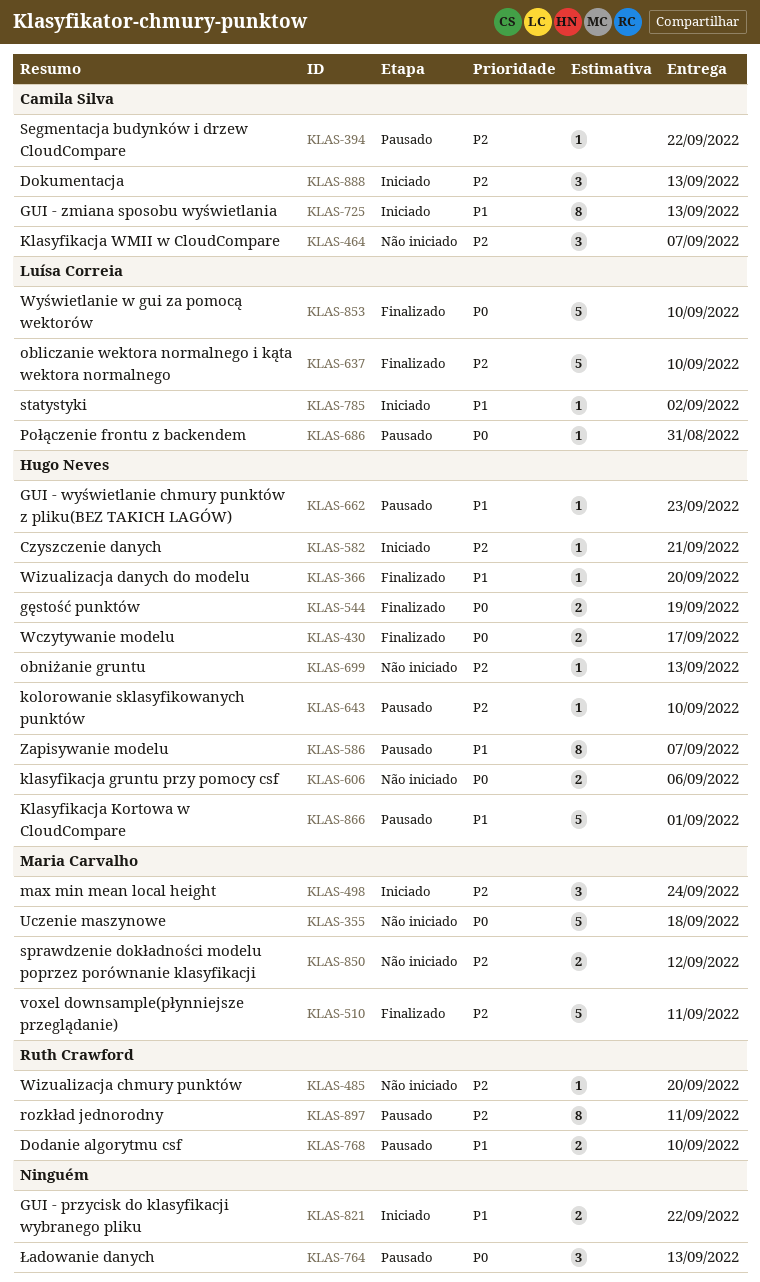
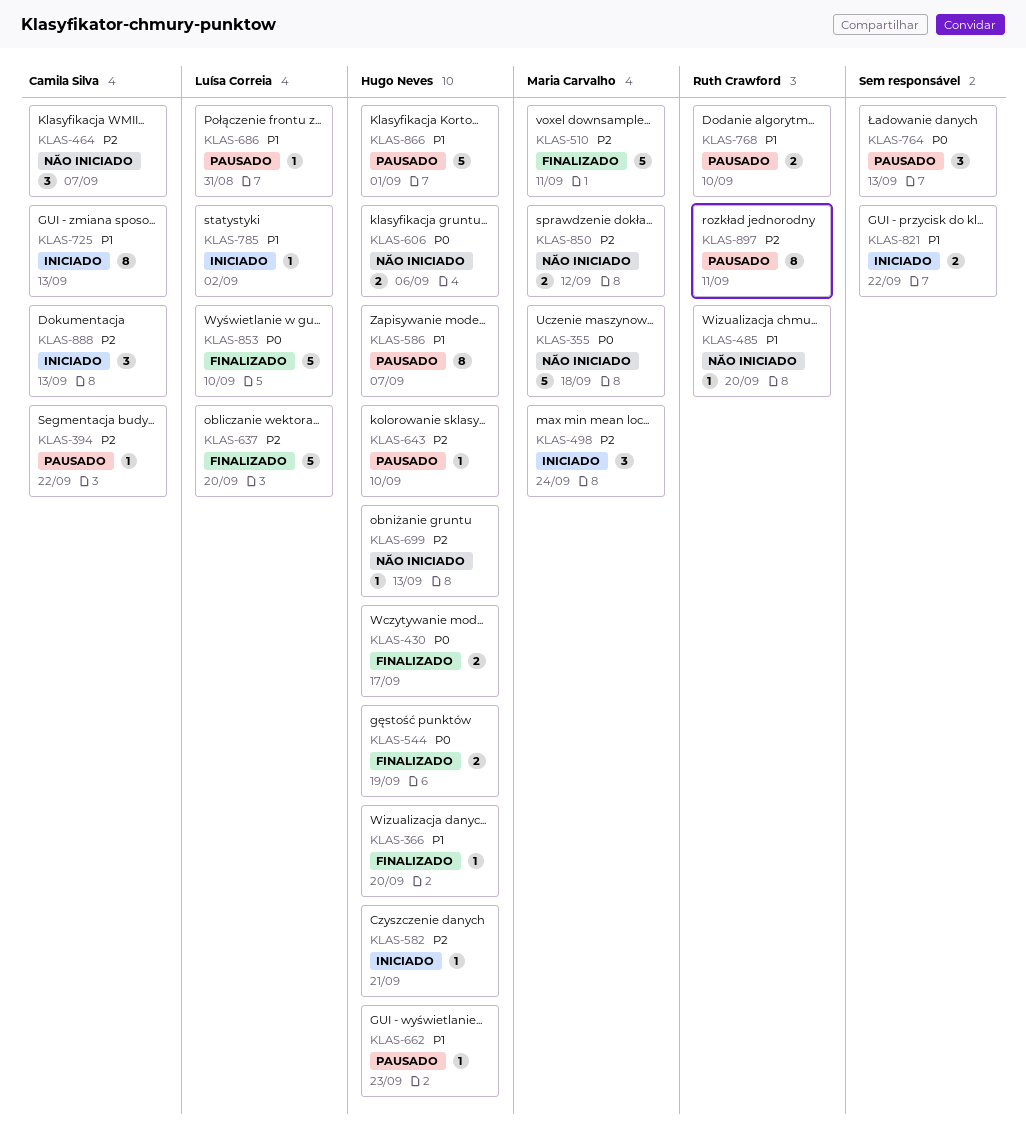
KLAS-485, priority: P2 -> P1
KLAS-637, due: Sep 10 -> Sep 20
KLAS-686, priority: P0 -> P1

